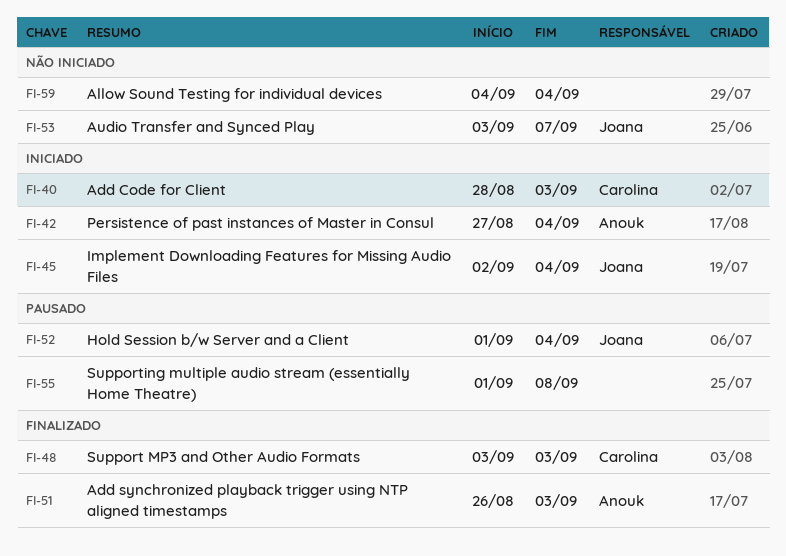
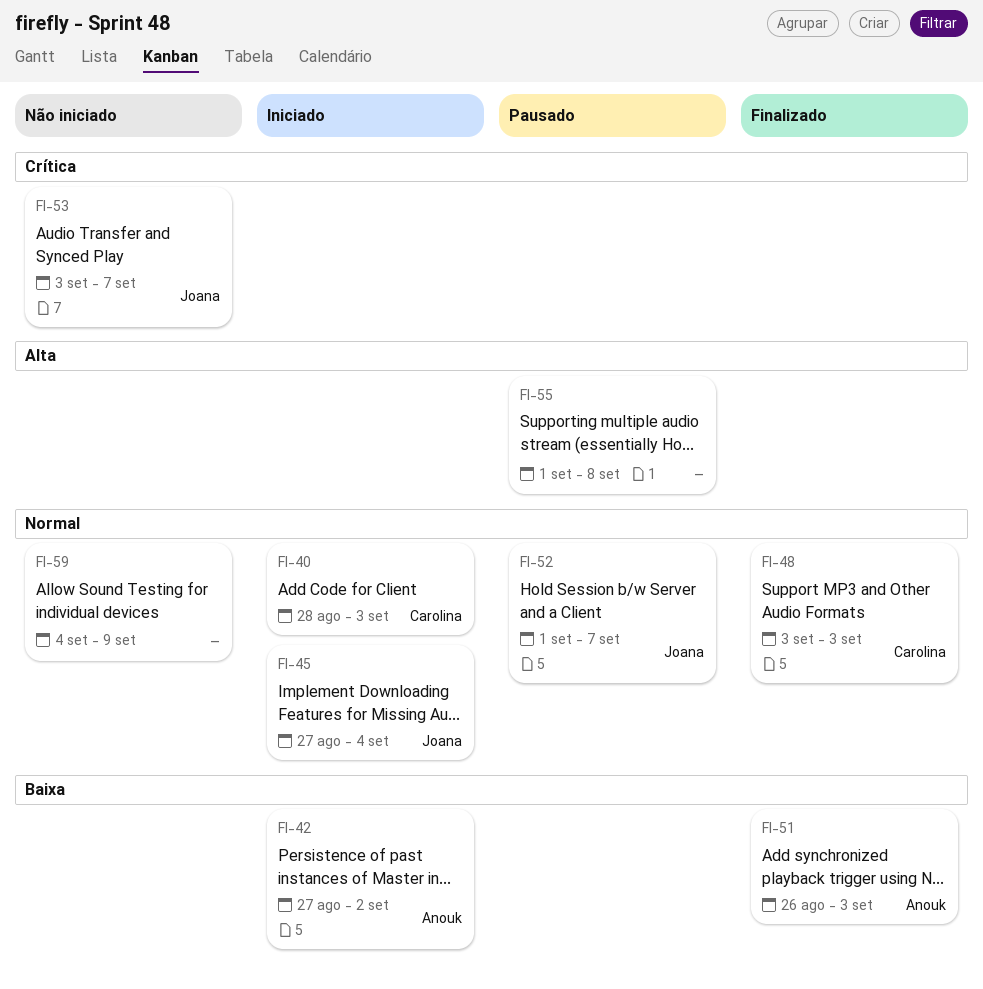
FI-42, due: Sep 4 -> Sep 2
FI-45, start: Sep 2 -> Aug 27
FI-52, due: Sep 4 -> Sep 7
FI-59, due: Sep 4 -> Sep 9

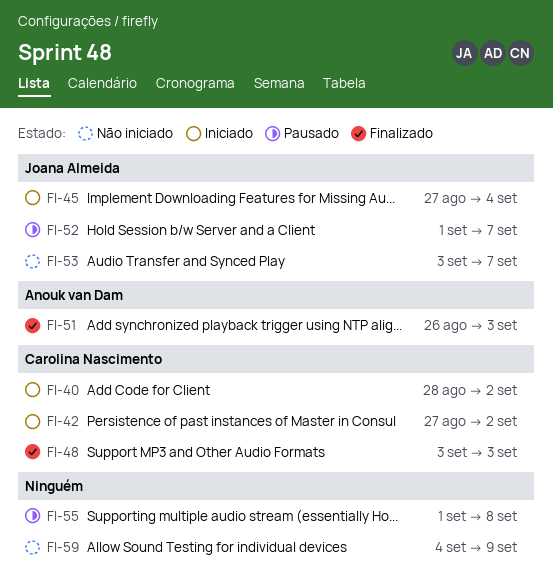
FI-40, due: Sep 3 -> Sep 2
FI-42, owner: Anouk van Dam -> Carolina Nascimento

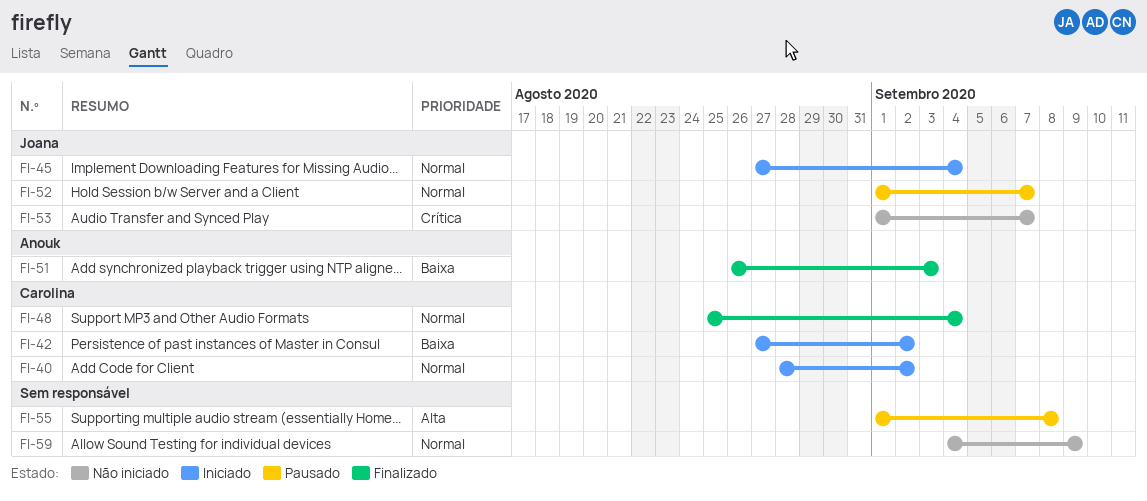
FI-48, start: Sep 3 -> Aug 25
FI-48, due: Sep 3 -> Sep 4
FI-53, start: Sep 3 -> Sep 1

